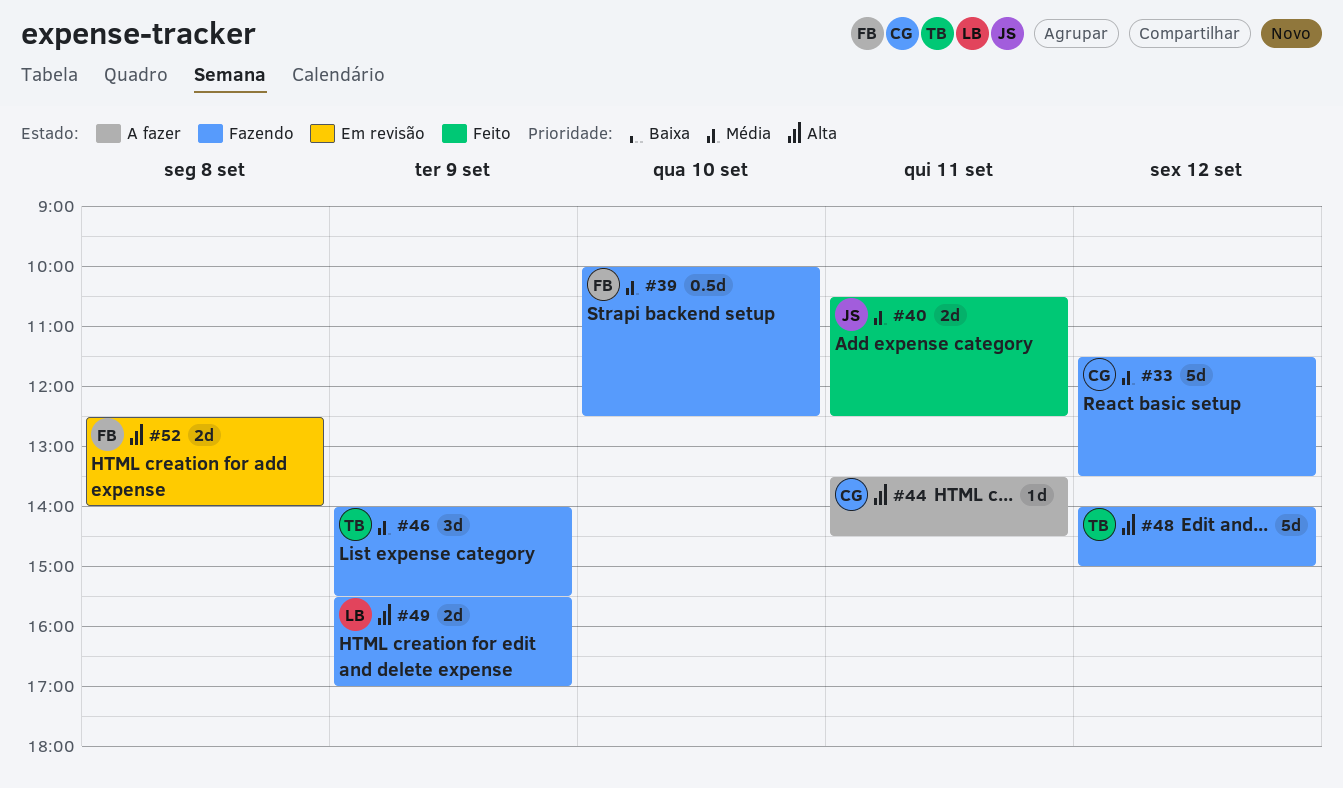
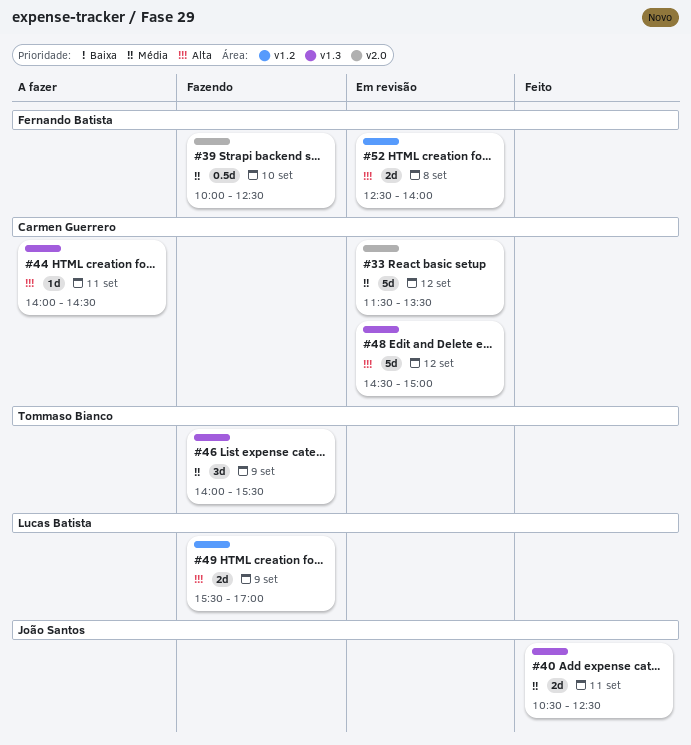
#33, status: Fazendo -> Em revisão
#44, begins: 13:30 -> 14:00
#48, status: Fazendo -> Em revisão
#48, owner: Tommaso Bianco -> Carmen Guerrero
#48, begins: 14:00 -> 14:30

